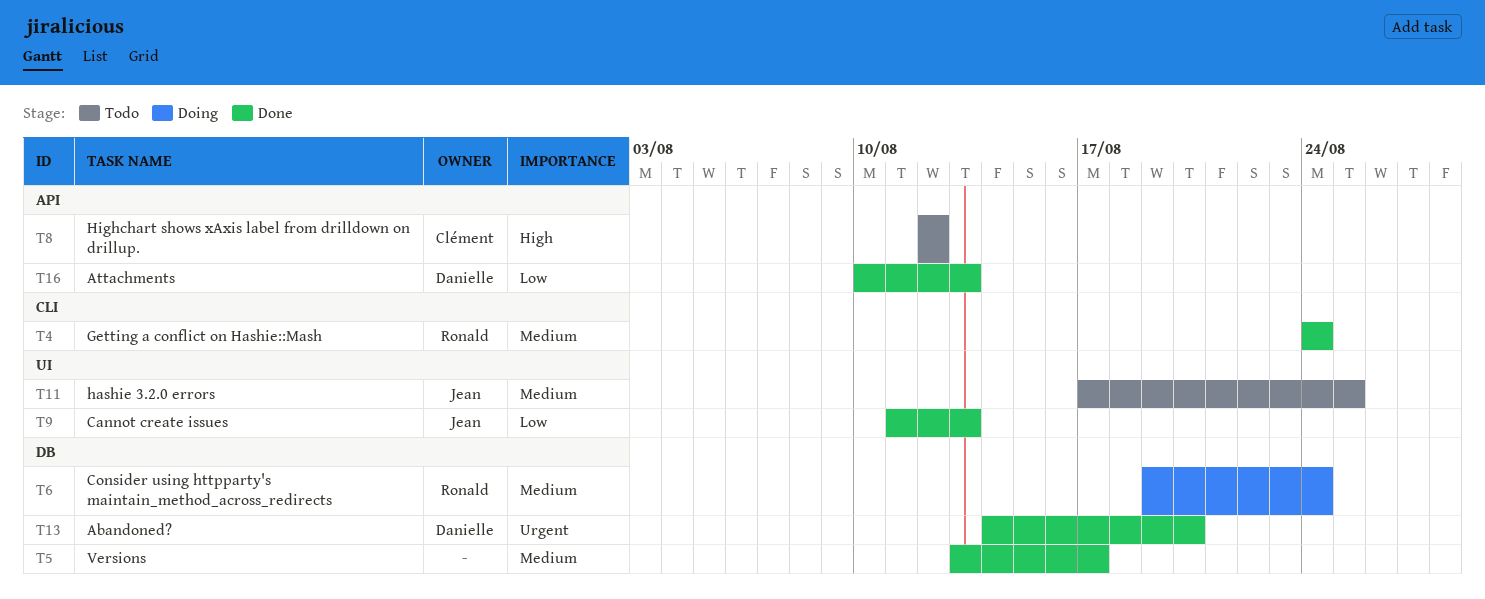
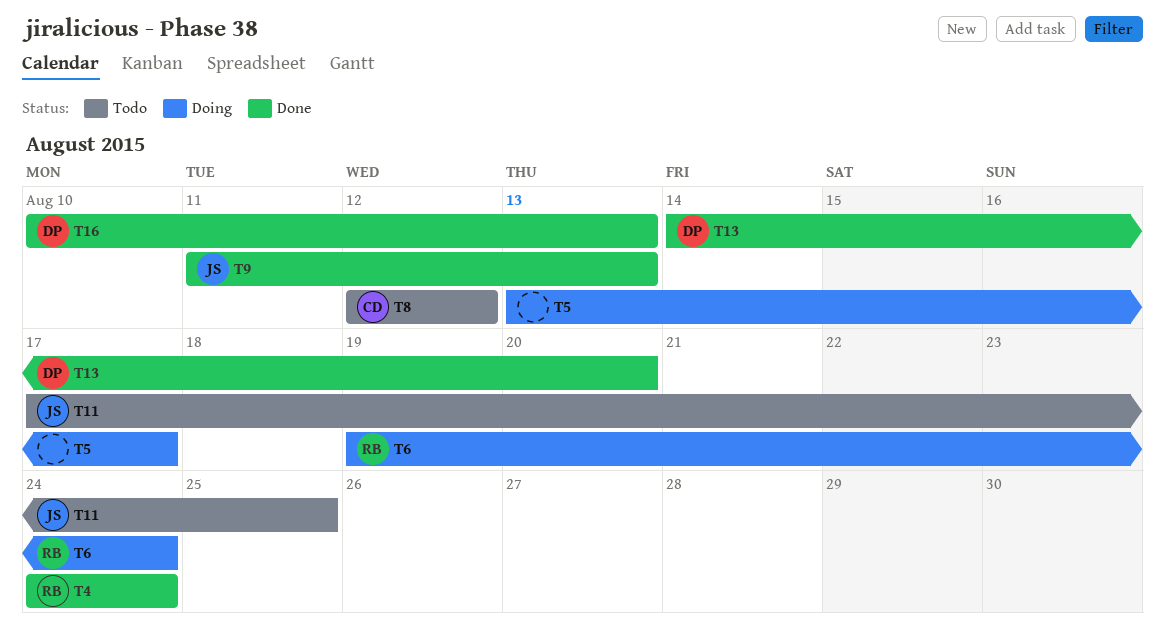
T5, status: Done -> Doing

